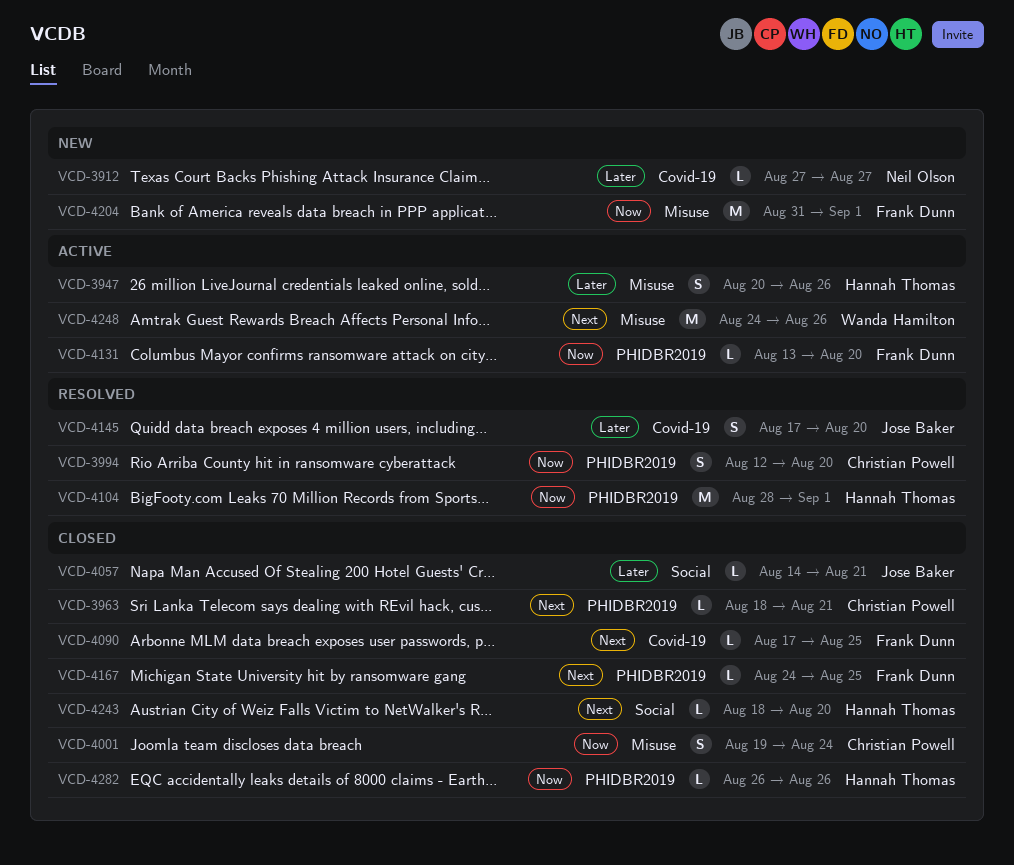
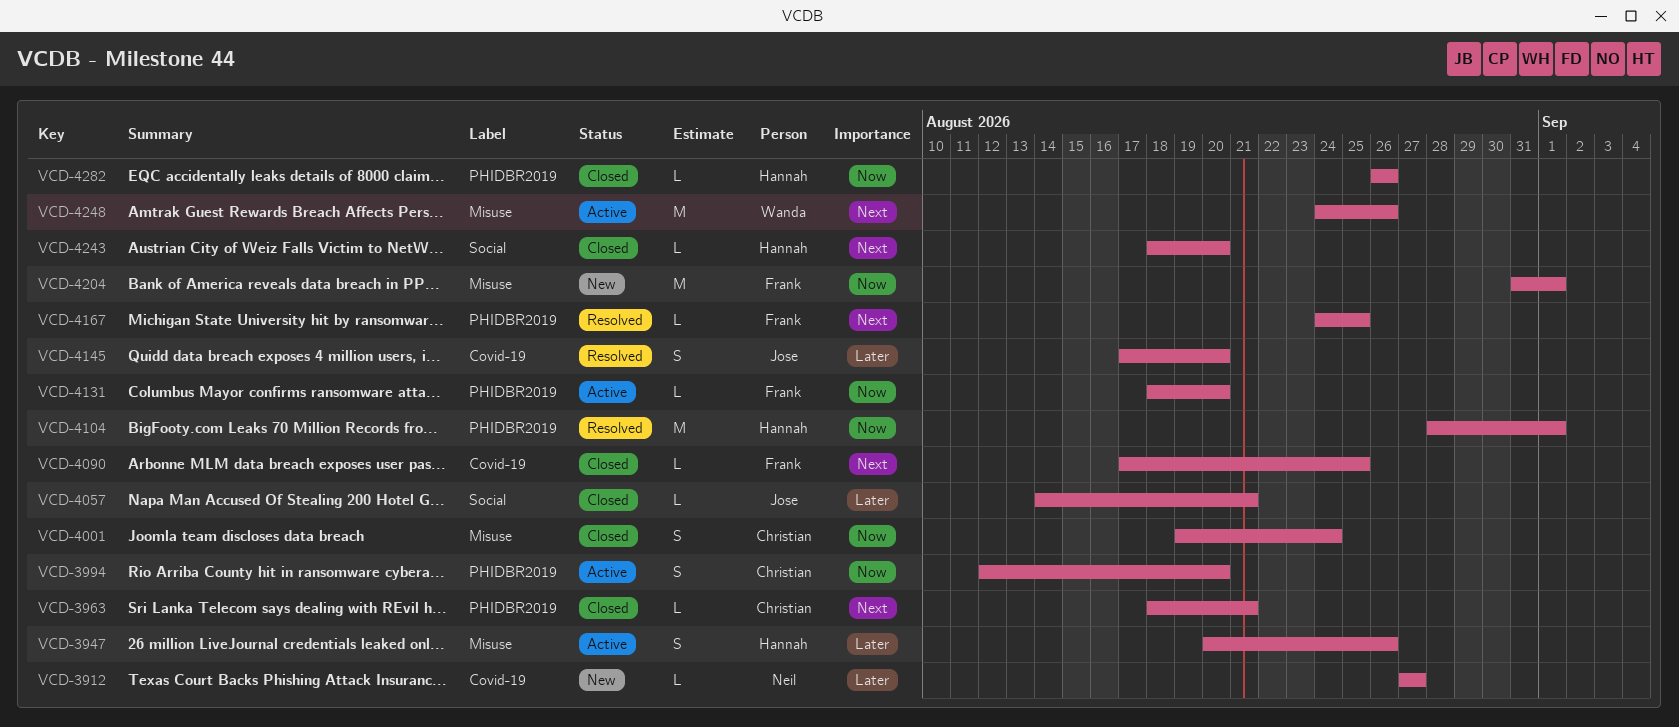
VCD-3994, status: Resolved -> Active
VCD-4131, start: Aug 13 -> Aug 18
VCD-4167, status: Closed -> Resolved

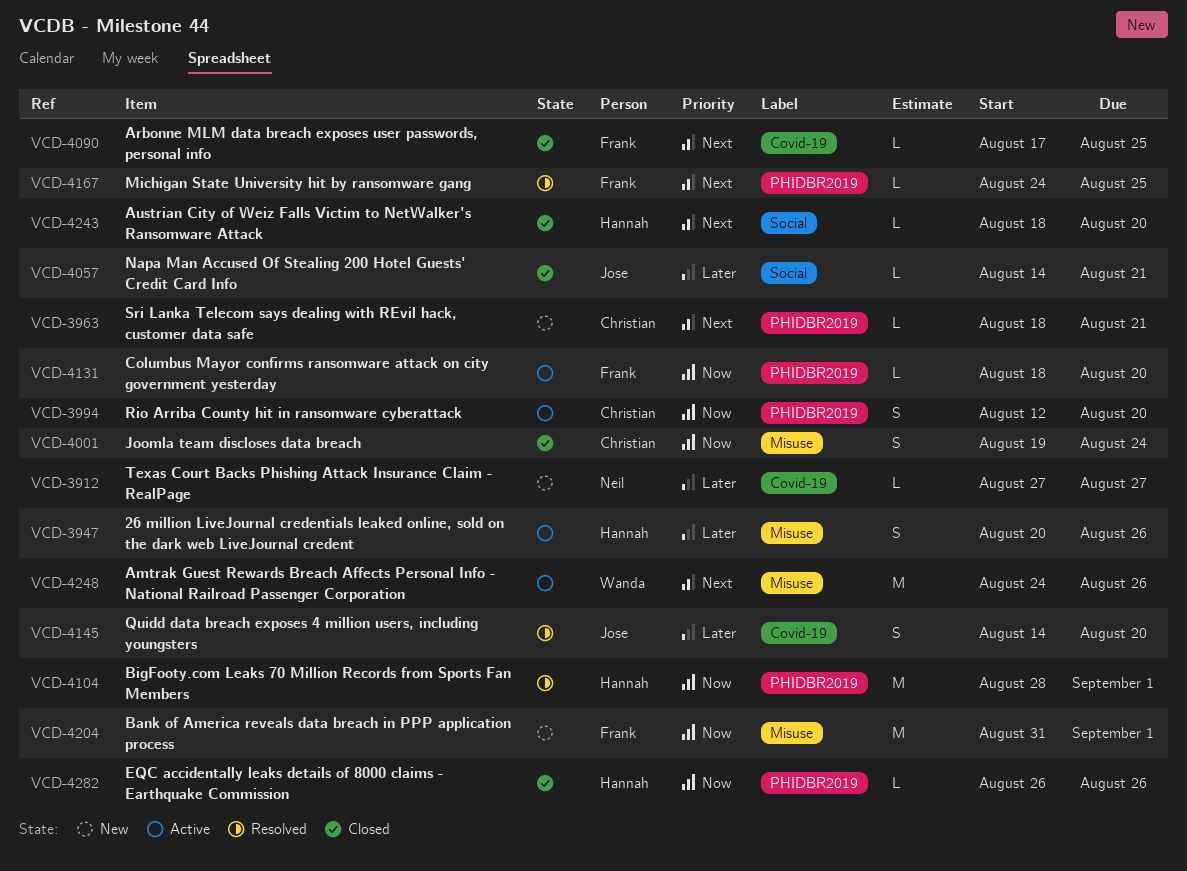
VCD-3963, status: Closed -> New
VCD-4145, start: Aug 17 -> Aug 14

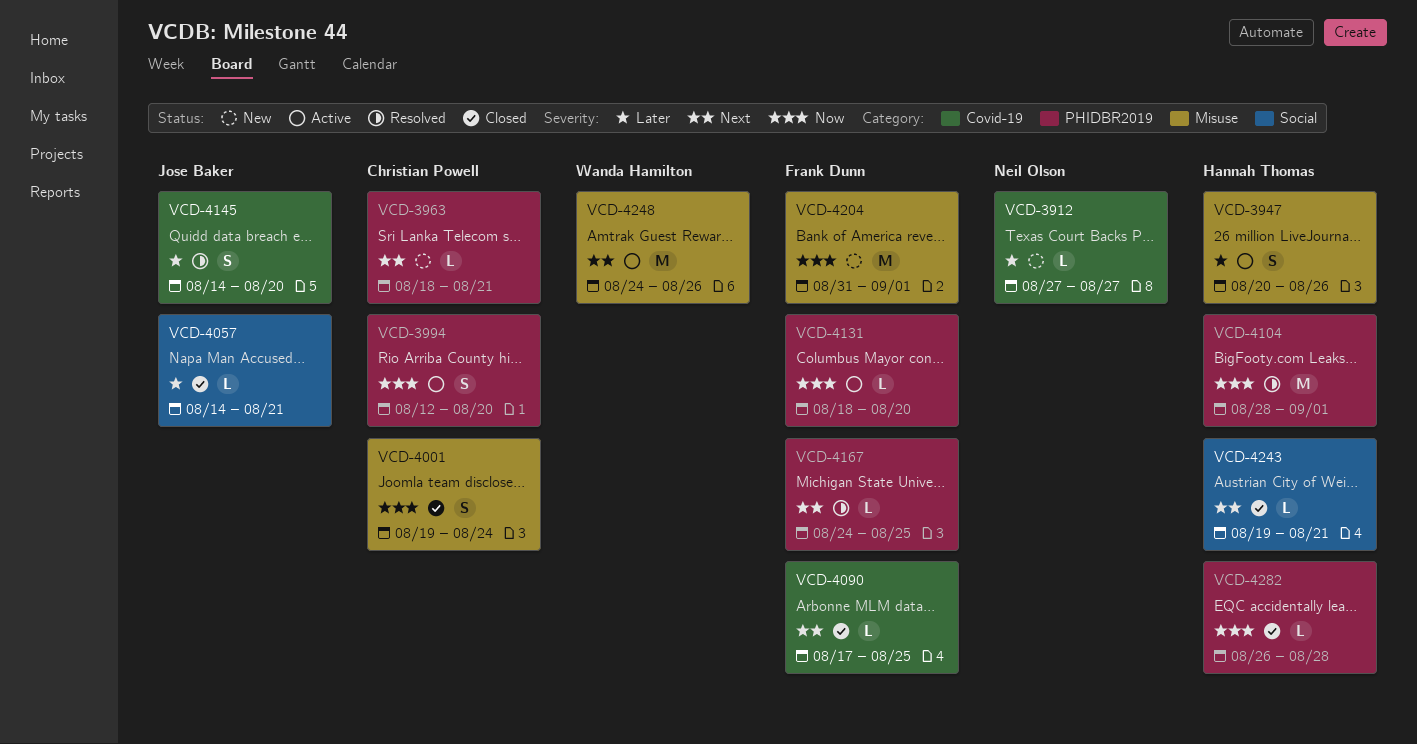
VCD-4243, start: Aug 18 -> Aug 19
VCD-4243, due: Aug 20 -> Aug 21
VCD-4282, due: Aug 26 -> Aug 28

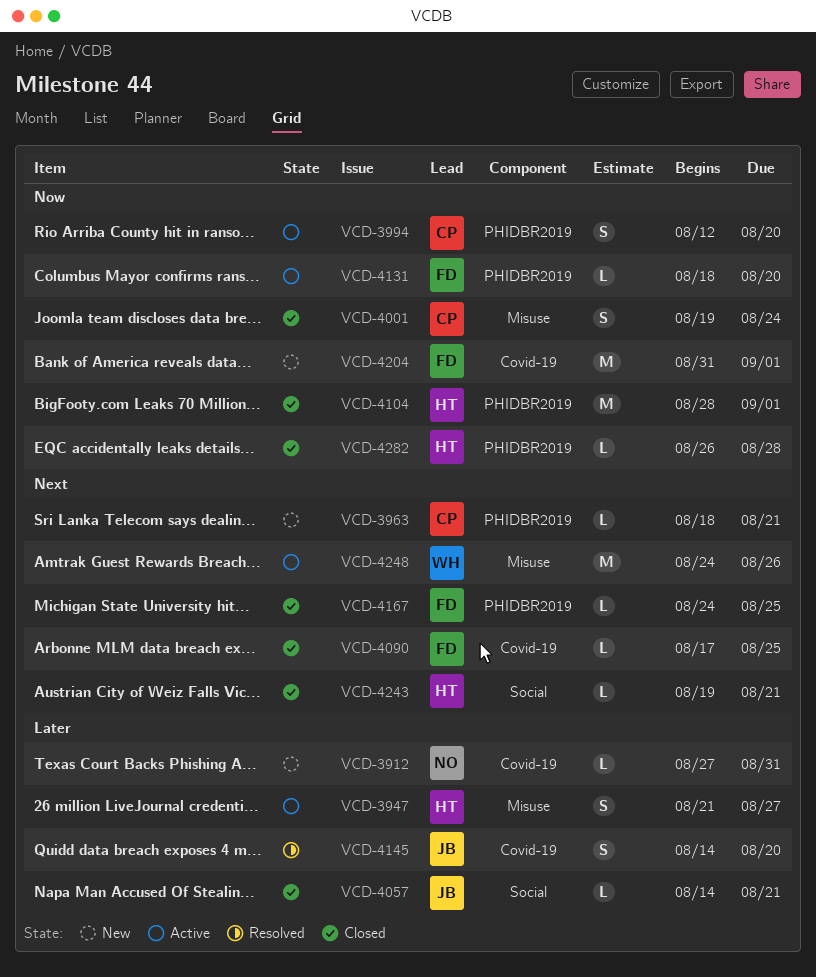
VCD-3912, due: Aug 27 -> Aug 31
VCD-3947, start: Aug 20 -> Aug 21
VCD-3947, due: Aug 26 -> Aug 27
VCD-4104, status: Resolved -> Closed
VCD-4167, status: Resolved -> Closed
VCD-4204, label: Misuse -> Covid-19

